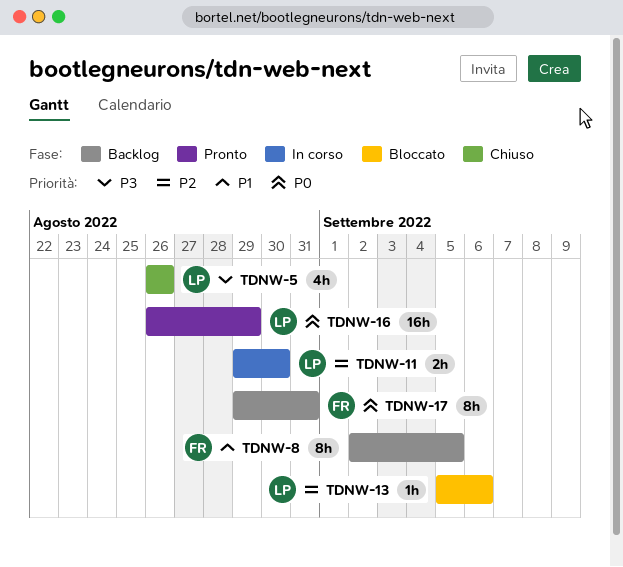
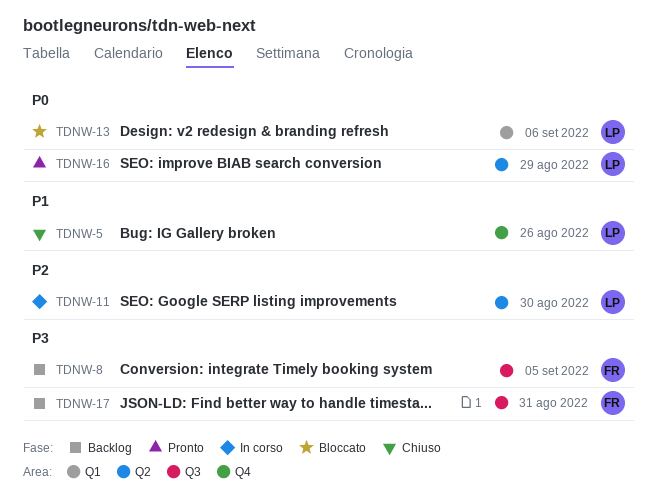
TDNW-5, priority: P3 -> P1
TDNW-8, priority: P1 -> P3
TDNW-13, priority: P2 -> P0
TDNW-17, priority: P0 -> P3

